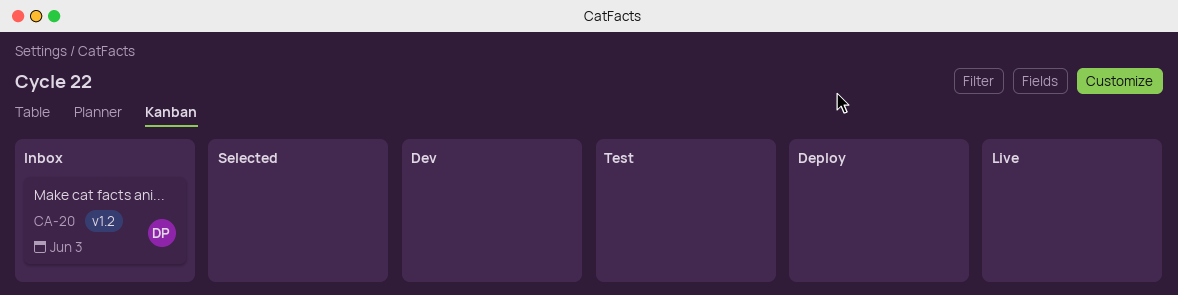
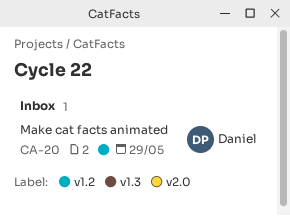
CA-20, due: Jun 3 -> May 29

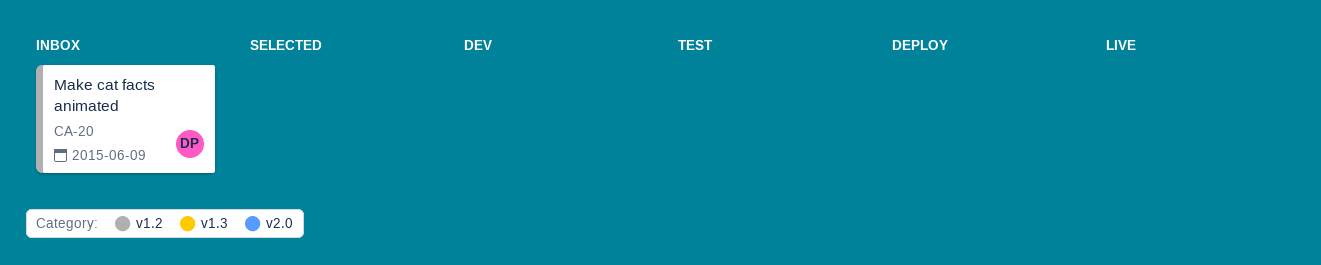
CA-20, due: May 29 -> Jun 9

